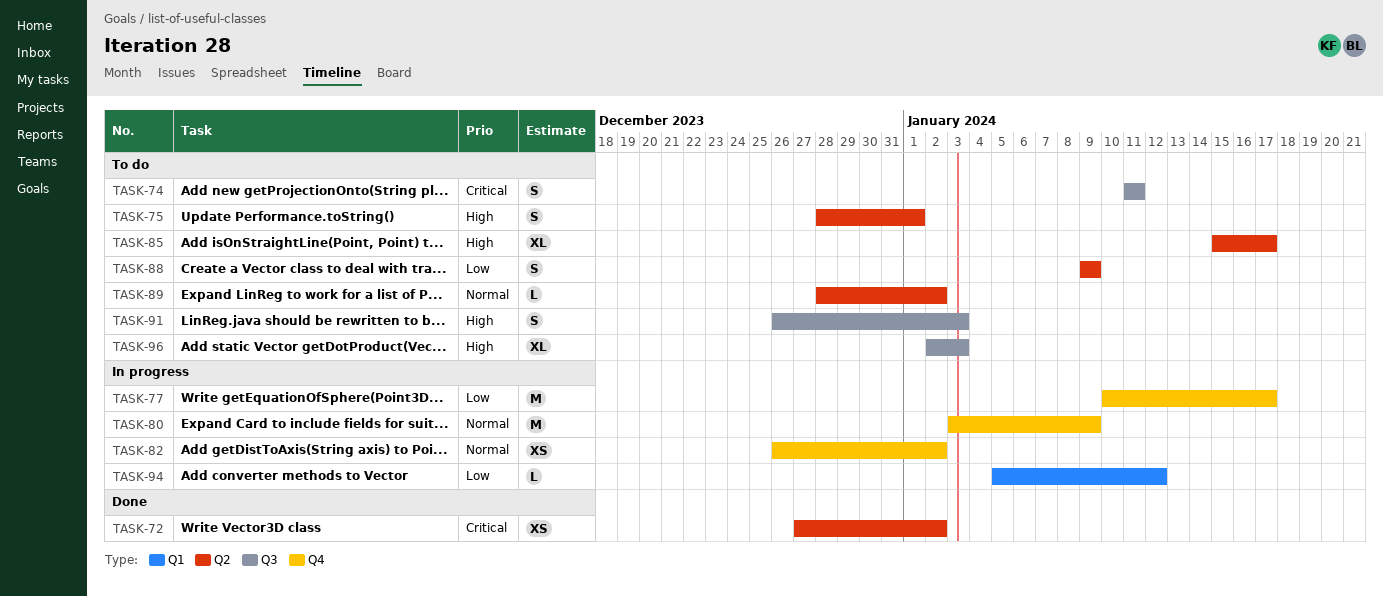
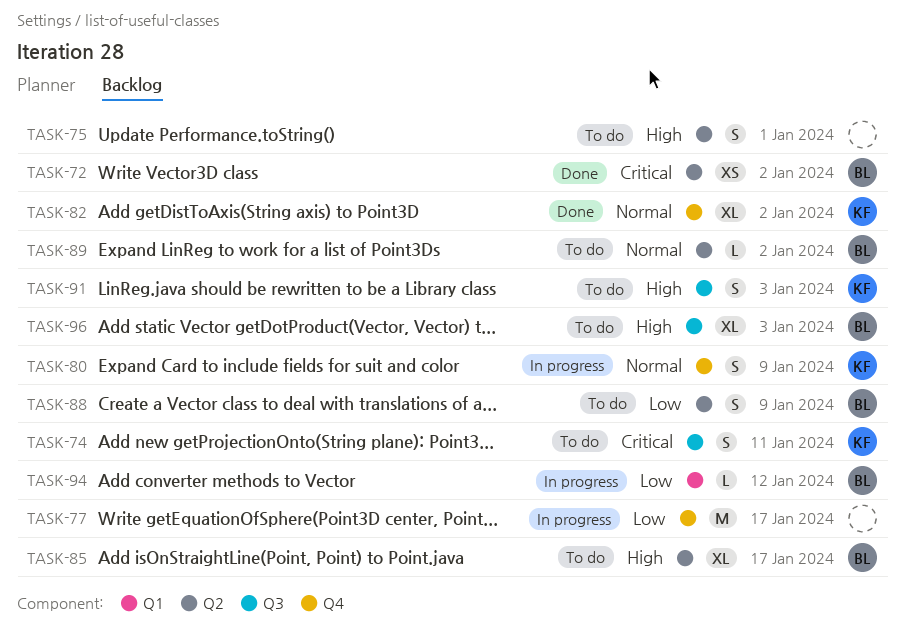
TASK-80, estimate: M -> S
TASK-82, status: In progress -> Done
TASK-82, estimate: XS -> XL

